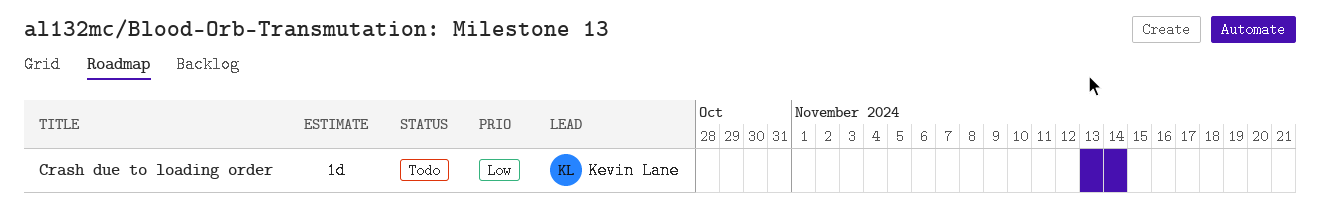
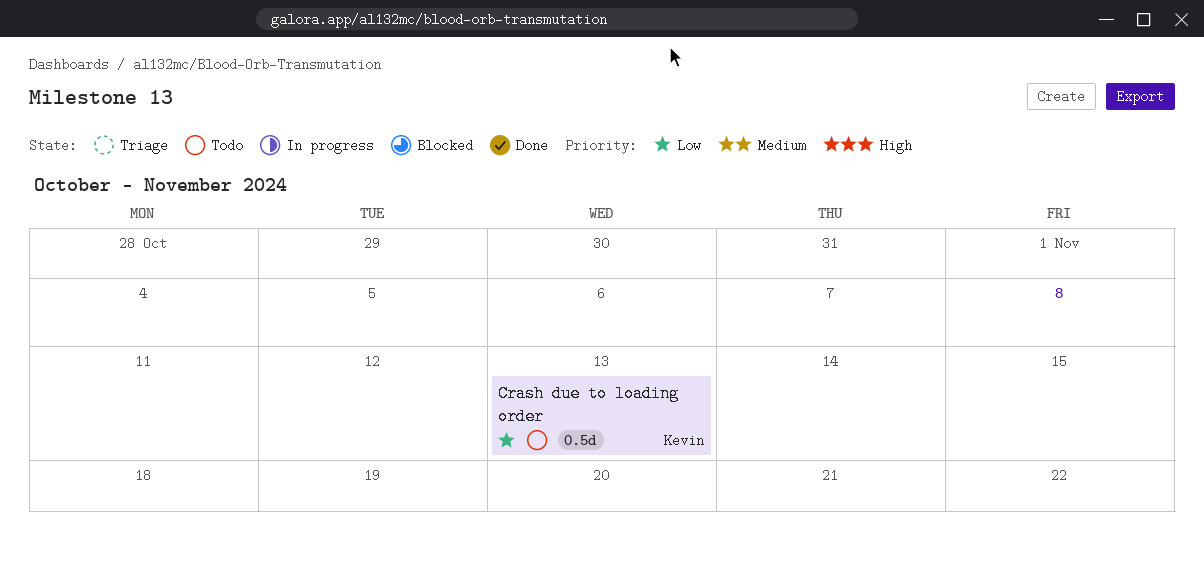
Crash due to loading order, estimate: 1d -> 0.5d
Crash due to loading order, due: Nov 14 -> Nov 13

